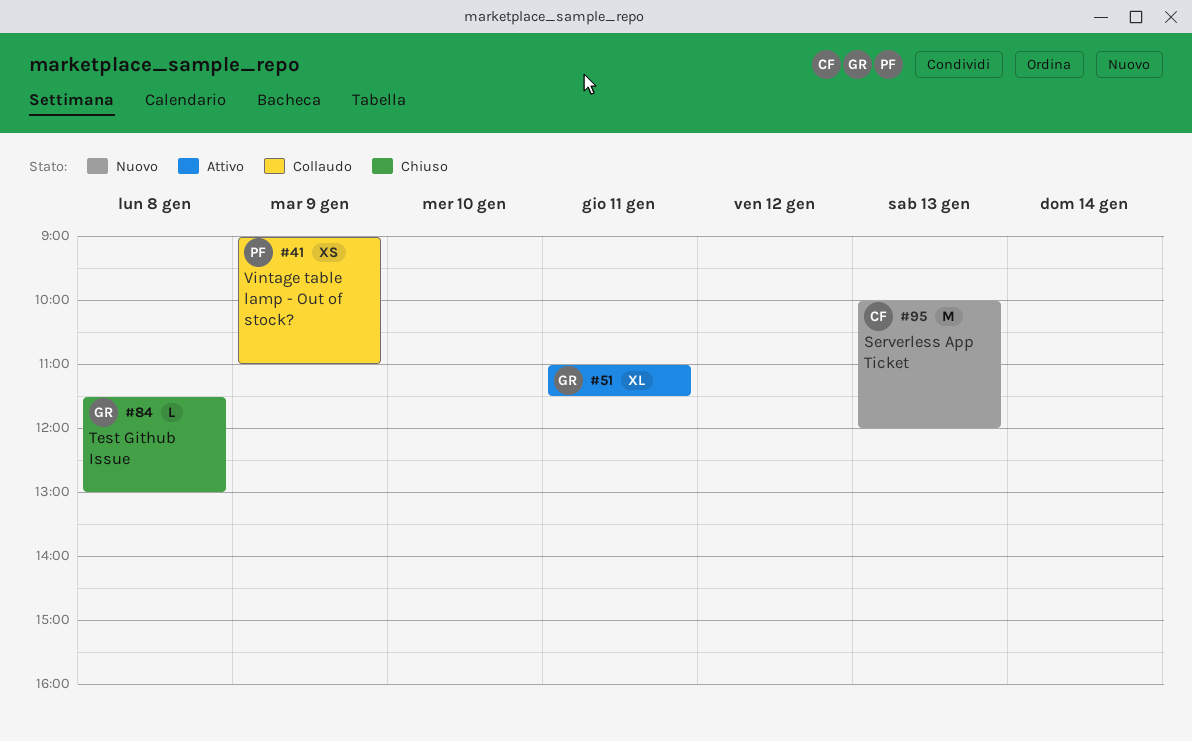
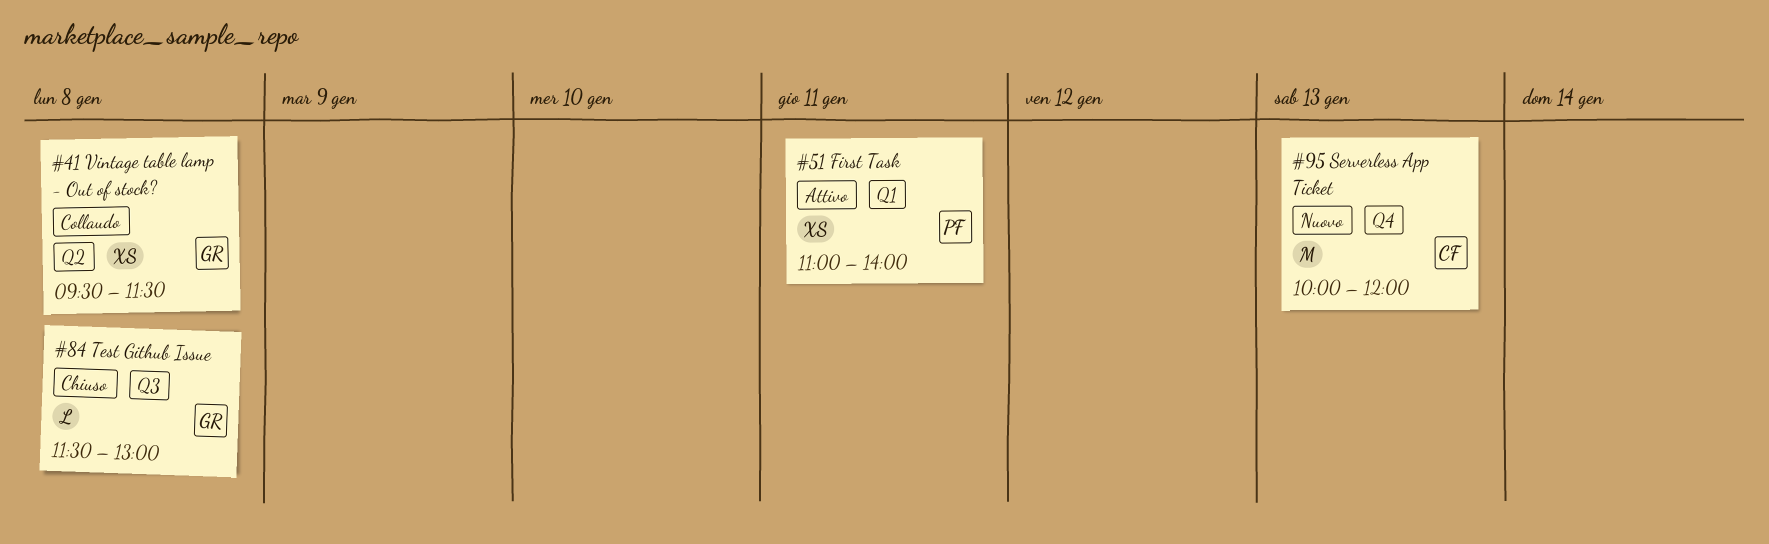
#41, owner: PF -> GR
#41, day: Jan 9 -> Jan 8
#41, begins: 09:00 -> 09:30
#41, ends: 11:00 -> 11:30
#51, owner: GR -> PF
#51, estimate: XL -> XS
#51, ends: 11:30 -> 14:00

